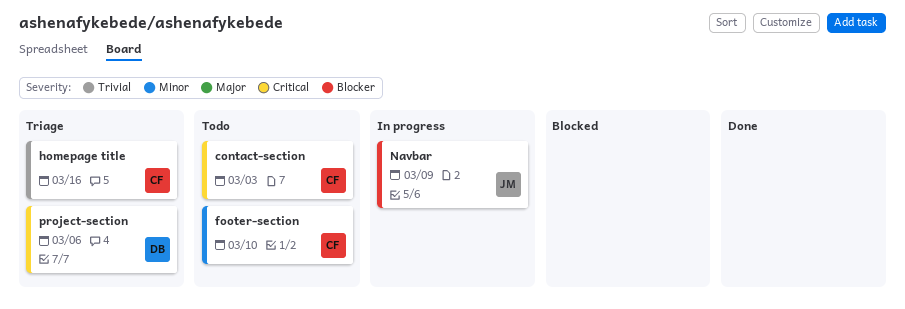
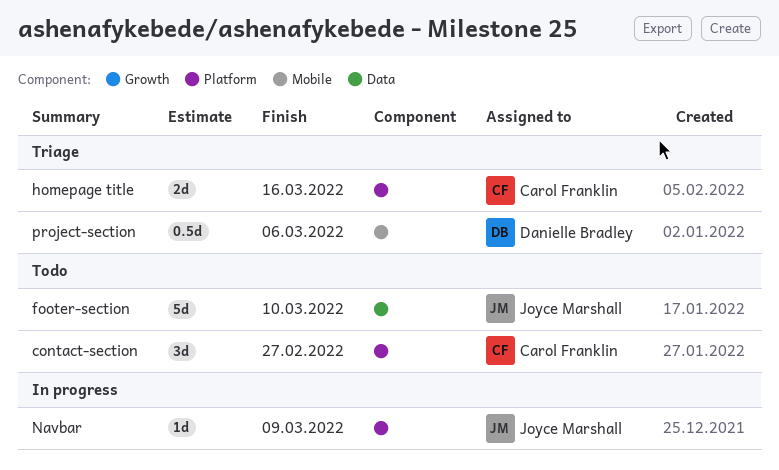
contact-section, due: Mar 3 -> Feb 27
footer-section, owner: Carol Franklin -> Joyce Marshall

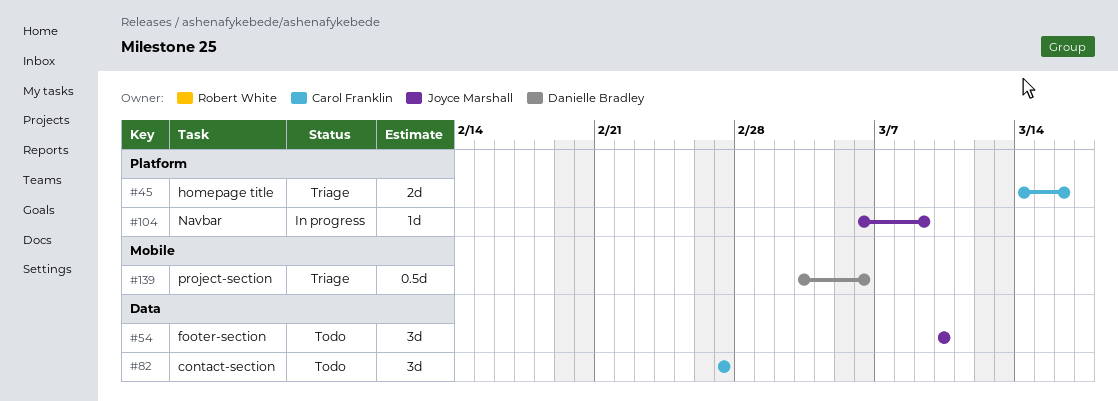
contact-section, label: Platform -> Data
footer-section, estimate: 5d -> 3d

